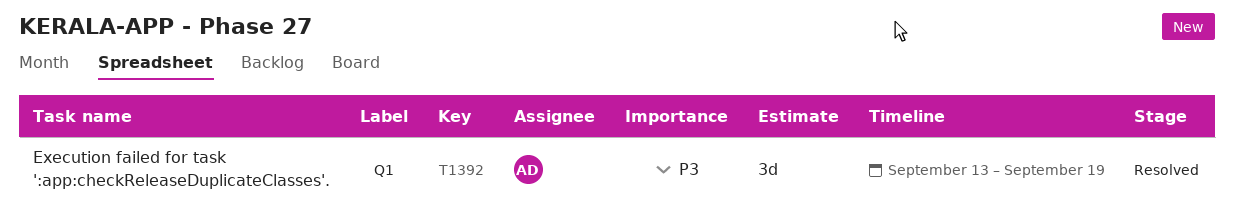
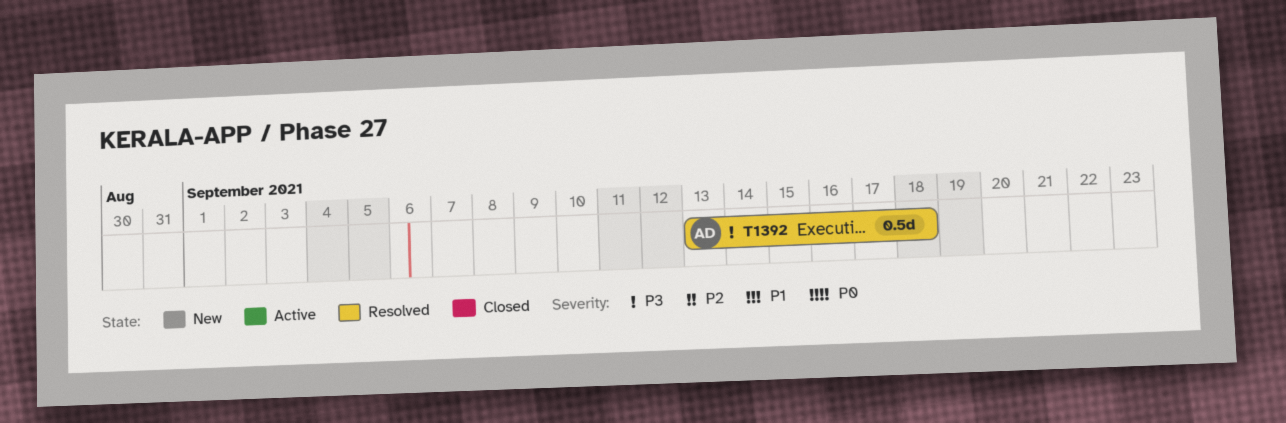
T1392, estimate: 3d -> 0.5d
T1392, due: Sep 19 -> Sep 18

